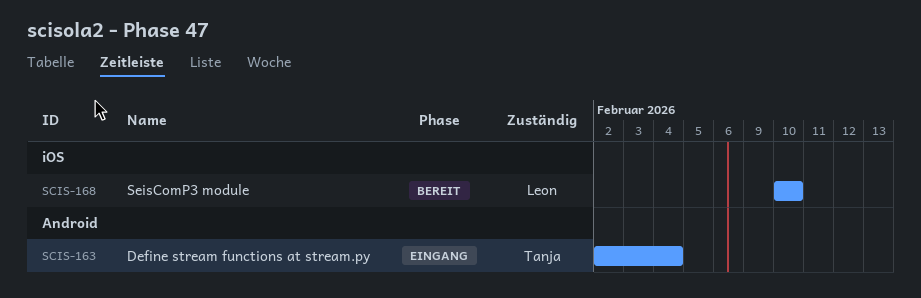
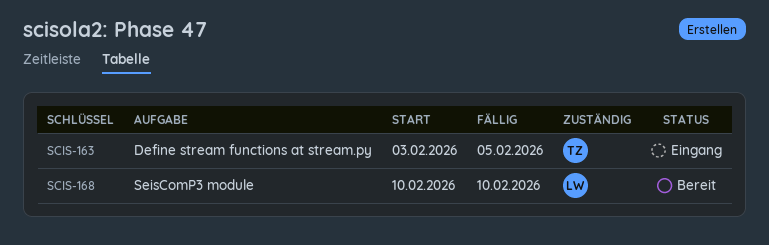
SCIS-163, start: Feb 2 -> Feb 3
SCIS-163, due: Feb 4 -> Feb 5

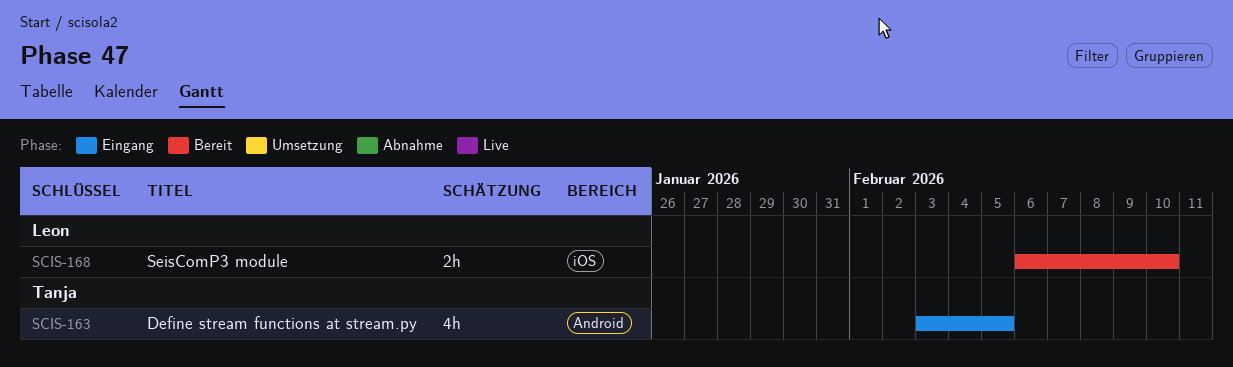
SCIS-168, start: Feb 10 -> Feb 6

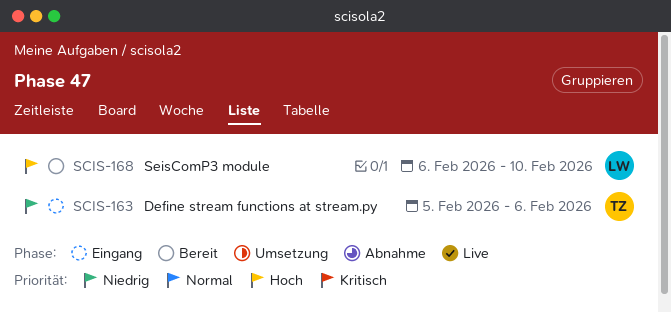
SCIS-163, start: Feb 3 -> Feb 5
SCIS-163, due: Feb 5 -> Feb 6

